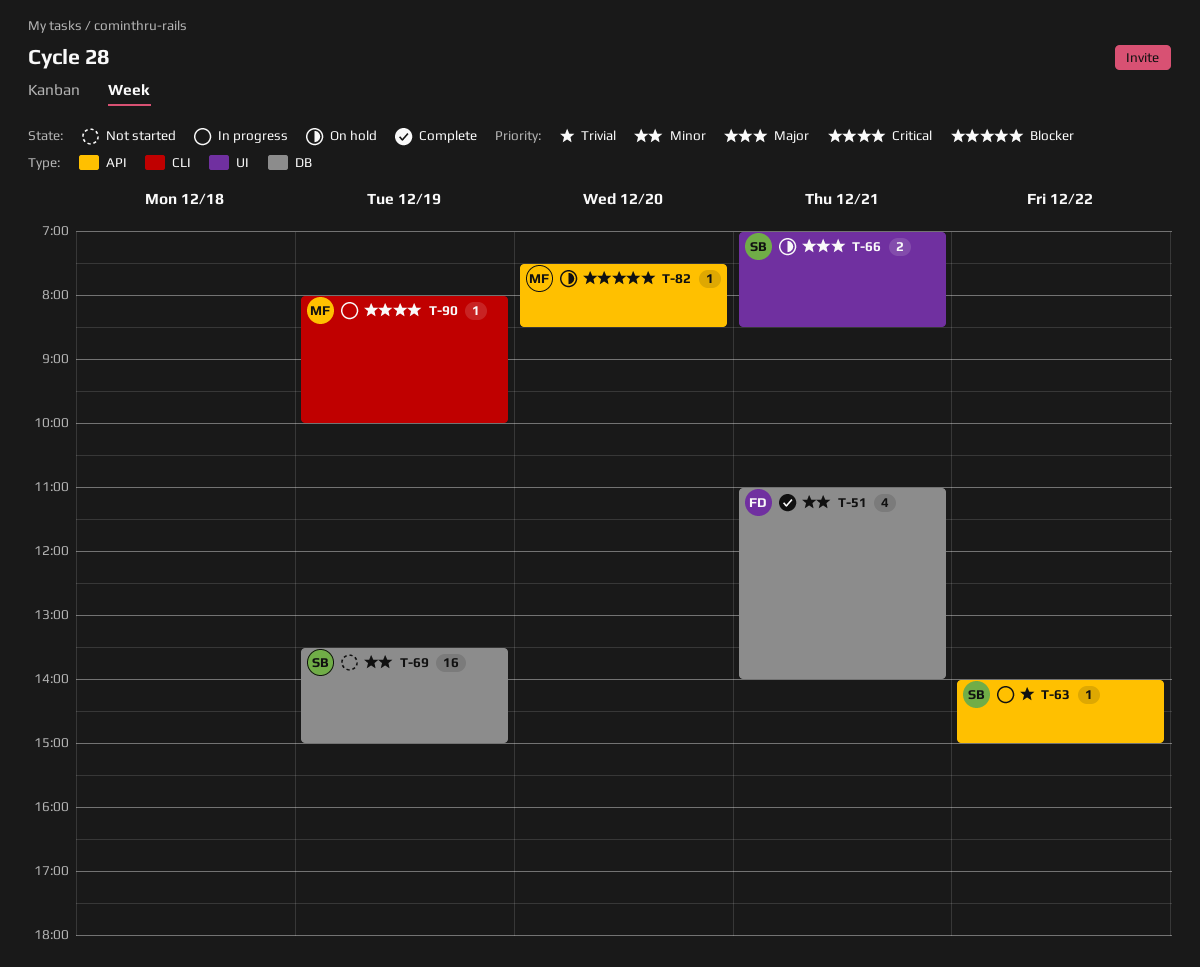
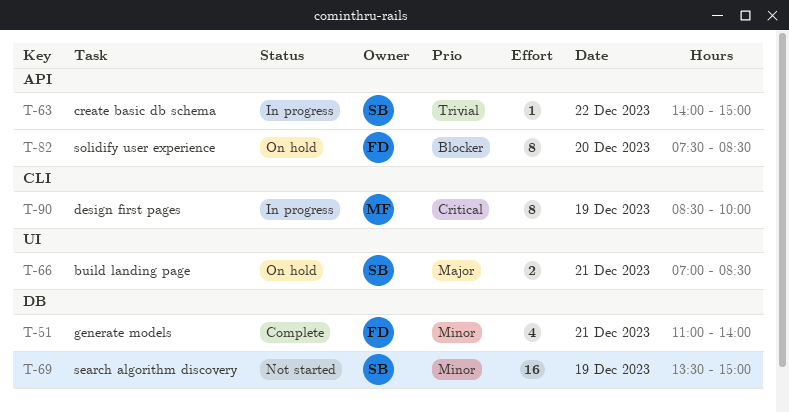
T-82, owner: MF -> FD
T-82, estimate: 1 -> 8
T-90, estimate: 1 -> 8
T-90, begins: 08:00 -> 08:30

